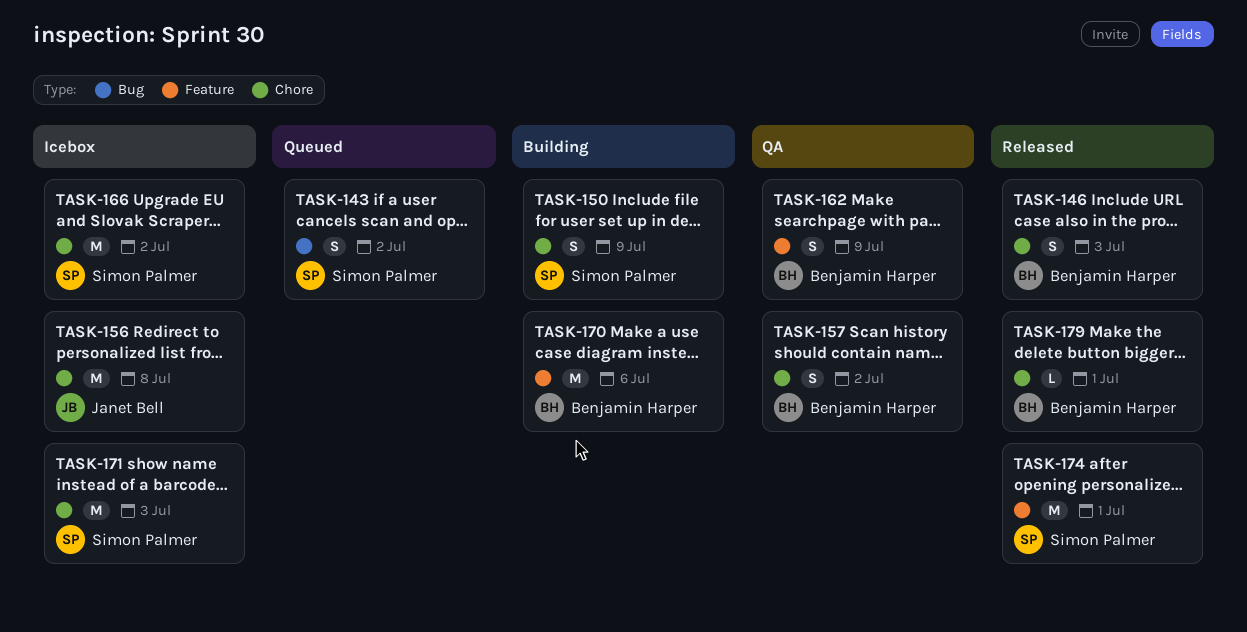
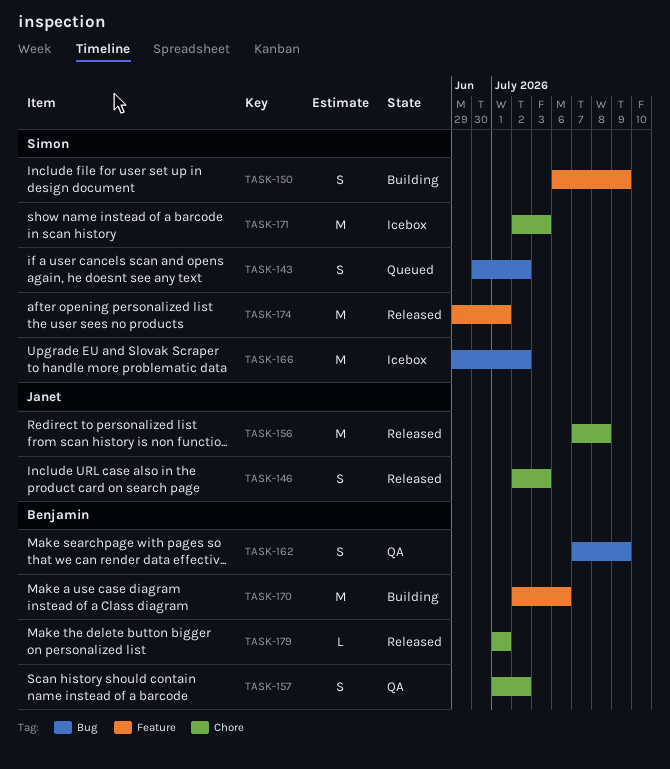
TASK-146, owner: Benjamin Harper -> Janet Bell
TASK-150, label: Chore -> Feature
TASK-156, status: Icebox -> Released
TASK-162, label: Feature -> Bug
TASK-166, label: Chore -> Bug

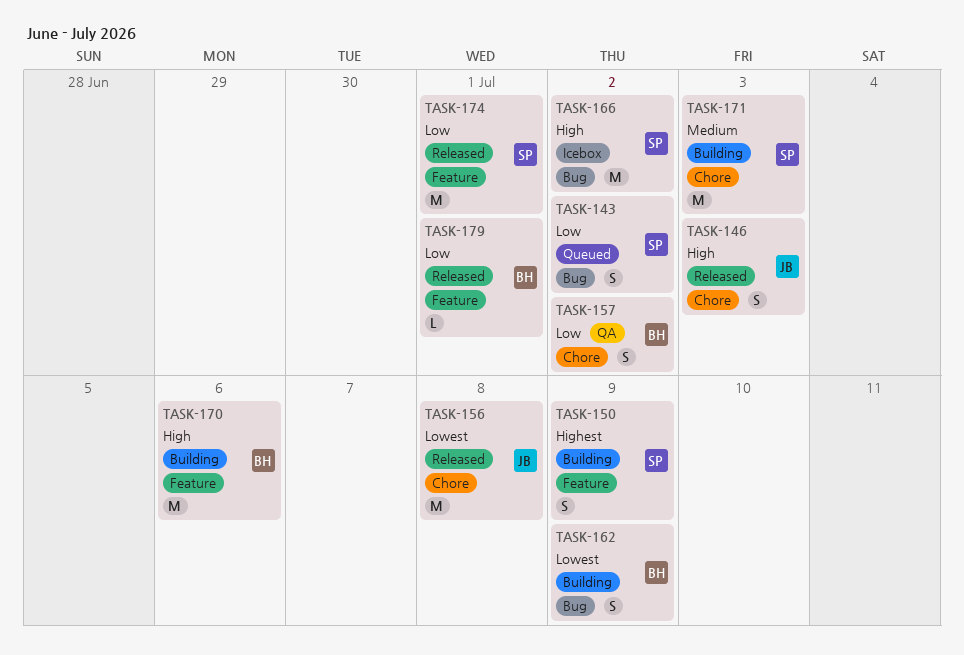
TASK-162, status: QA -> Building
TASK-171, status: Icebox -> Building
TASK-179, label: Chore -> Feature

